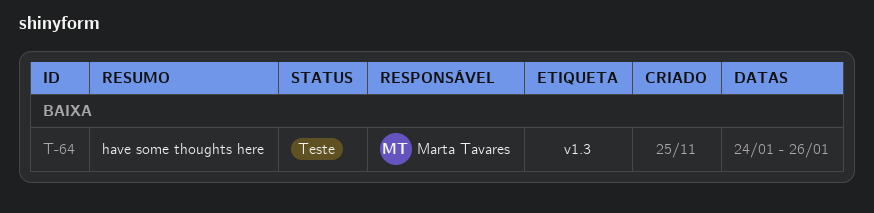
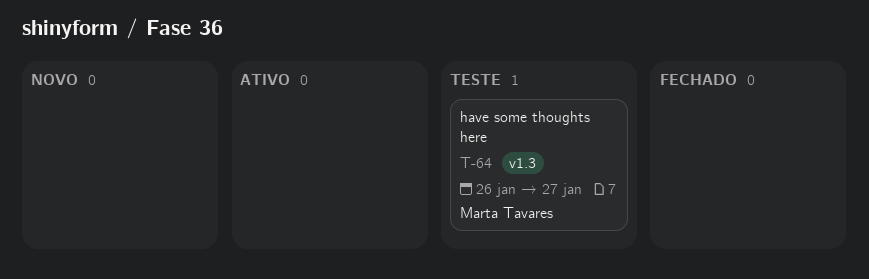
T-64, start: Jan 24 -> Jan 26
T-64, due: Jan 26 -> Jan 27

